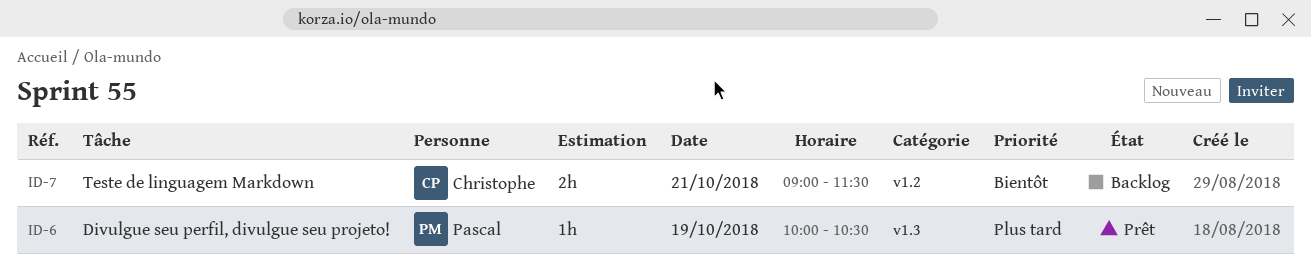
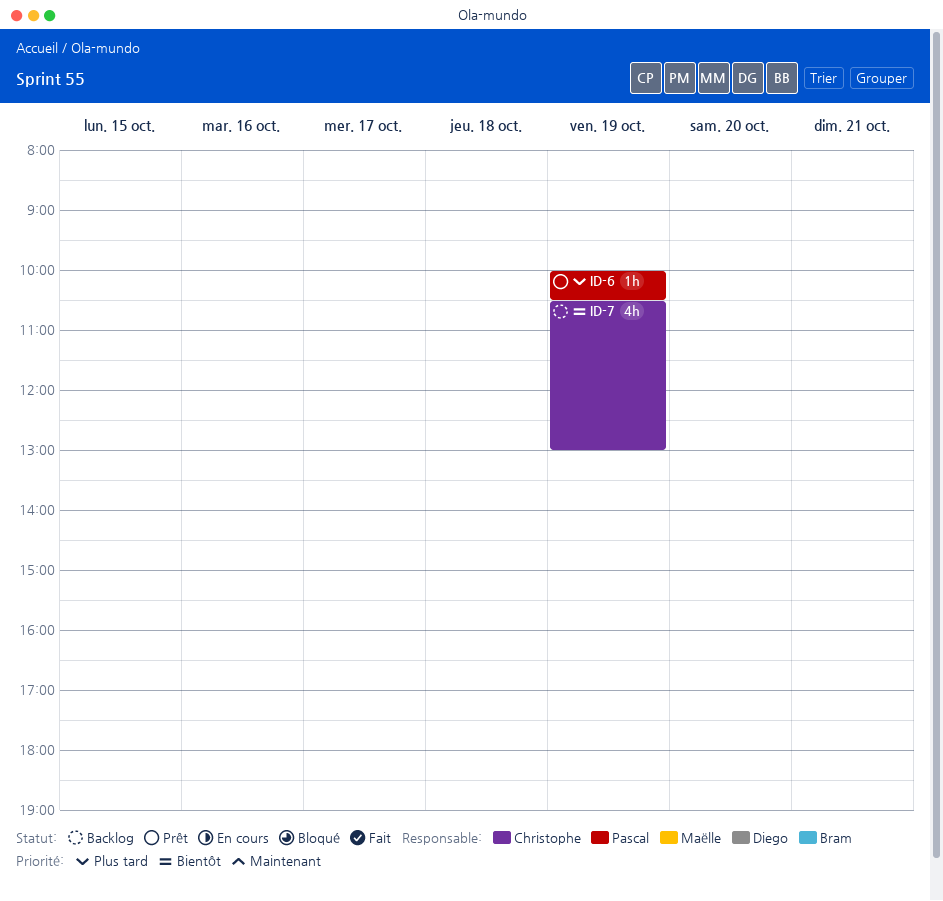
ID-7, estimate: 2h -> 4h
ID-7, day: Oct 21 -> Oct 19
ID-7, begins: 09:00 -> 10:30
ID-7, ends: 11:30 -> 13:00

